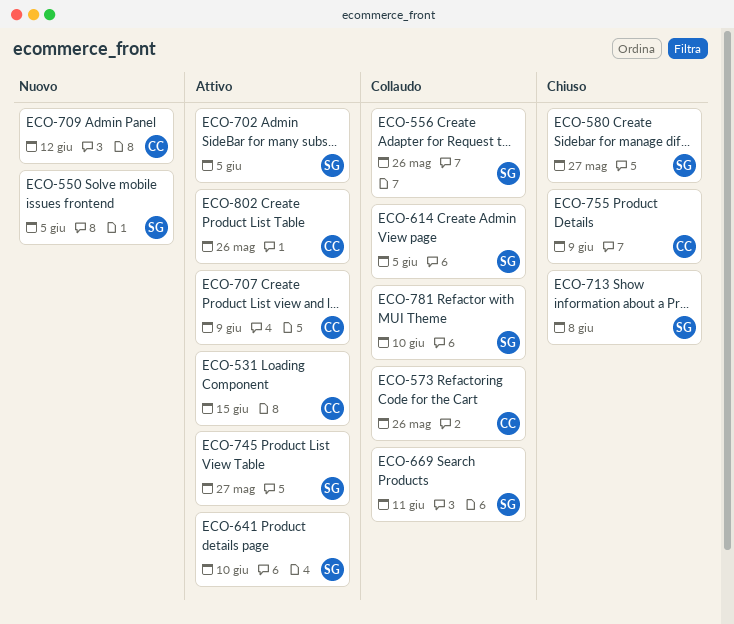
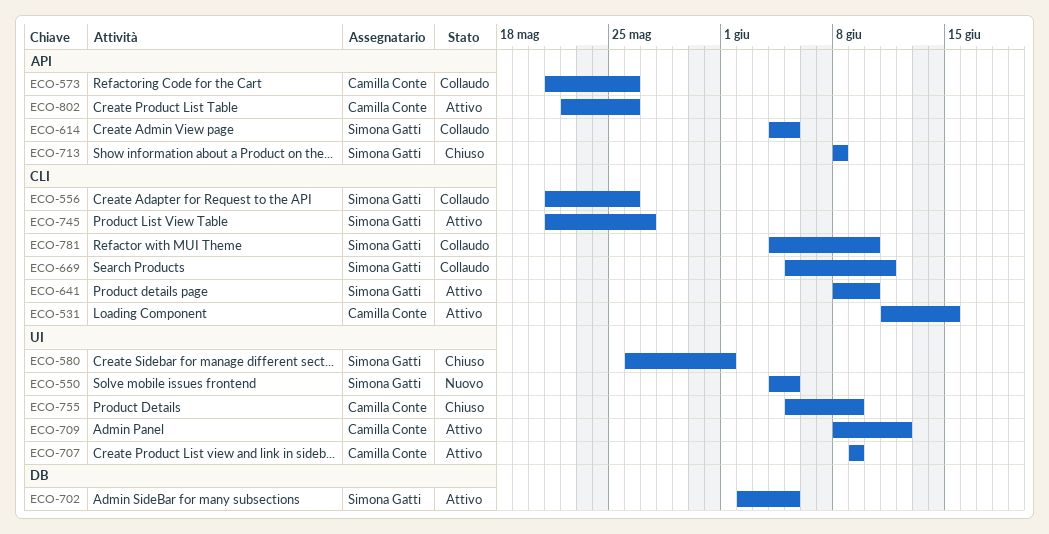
ECO-580, due: May 27 -> Jun 1
ECO-709, status: Nuovo -> Attivo

